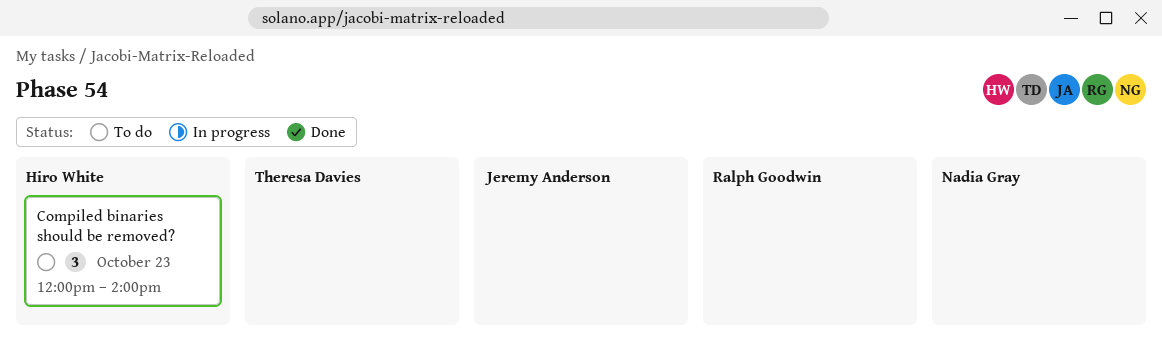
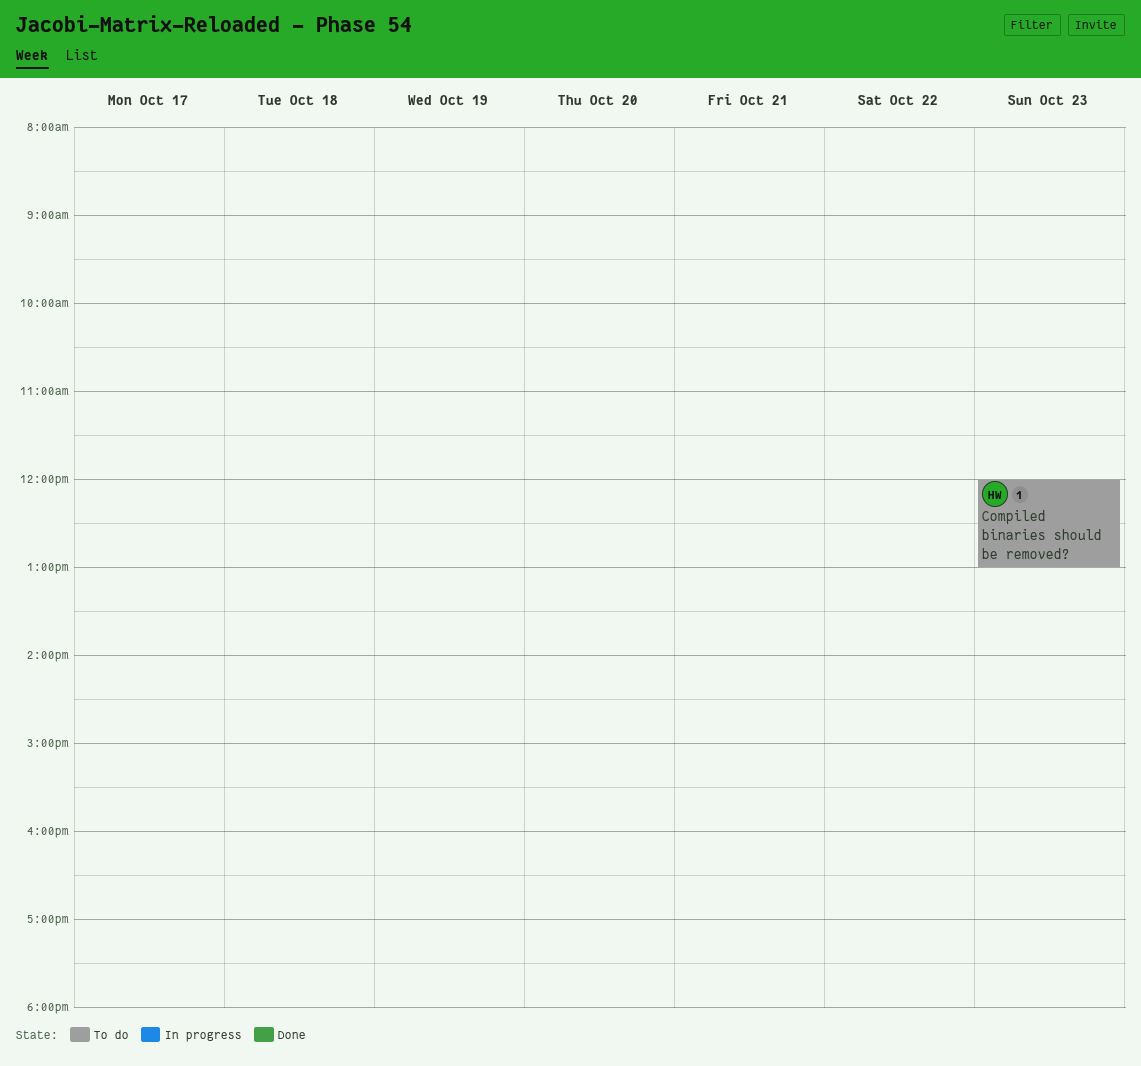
Compiled binaries should be removed?, estimate: 3 -> 1
Compiled binaries should be removed?, ends: 14:00 -> 13:00

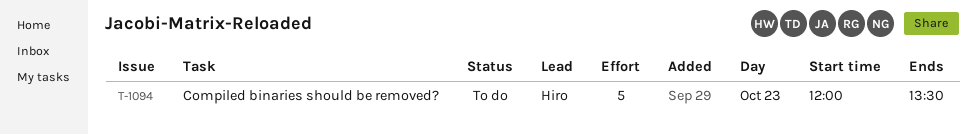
Compiled binaries should be removed?, estimate: 1 -> 5
Compiled binaries should be removed?, ends: 13:00 -> 13:30

